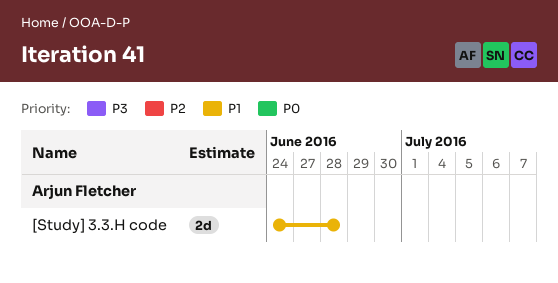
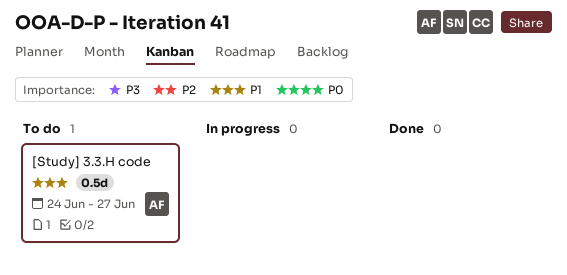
[Study] 3.3.H code, estimate: 2d -> 0.5d
[Study] 3.3.H code, due: Jun 28 -> Jun 27

